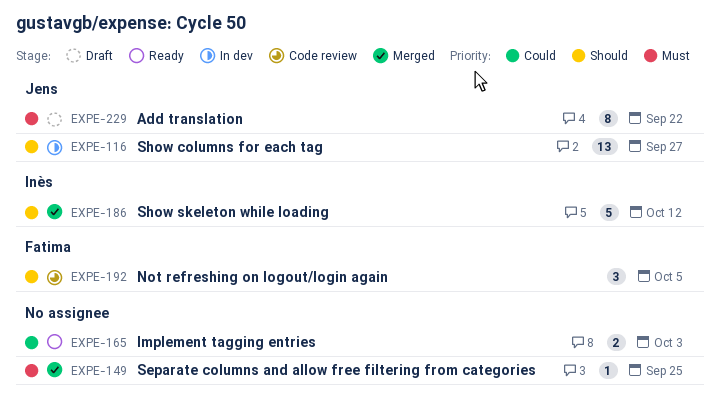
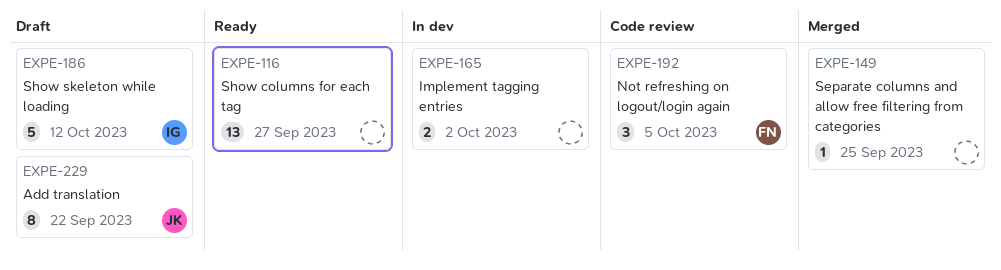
EXPE-116, status: In dev -> Ready
EXPE-116, owner: Jens -> none
EXPE-165, status: Ready -> In dev
EXPE-165, due: Oct 3 -> Oct 2
EXPE-186, status: Merged -> Draft

